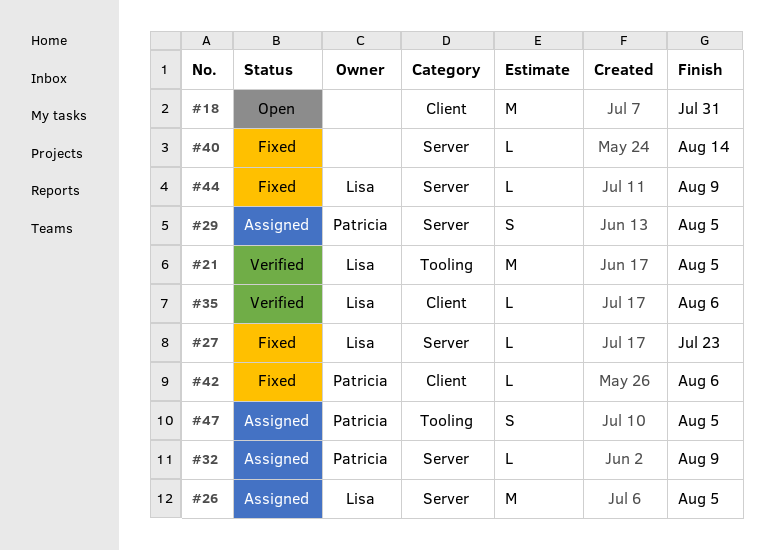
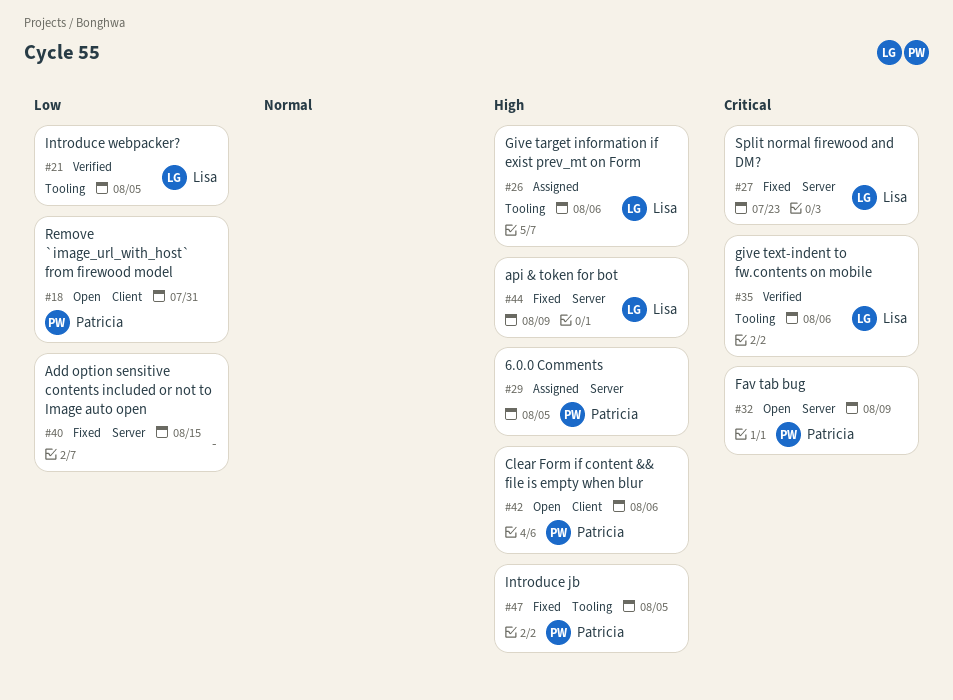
#18, owner: none -> Patricia
#26, label: Server -> Tooling
#26, due: Aug 5 -> Aug 6
#32, status: Assigned -> Open
#35, label: Client -> Tooling
#40, due: Aug 14 -> Aug 15
#42, status: Fixed -> Open
#47, status: Assigned -> Fixed

